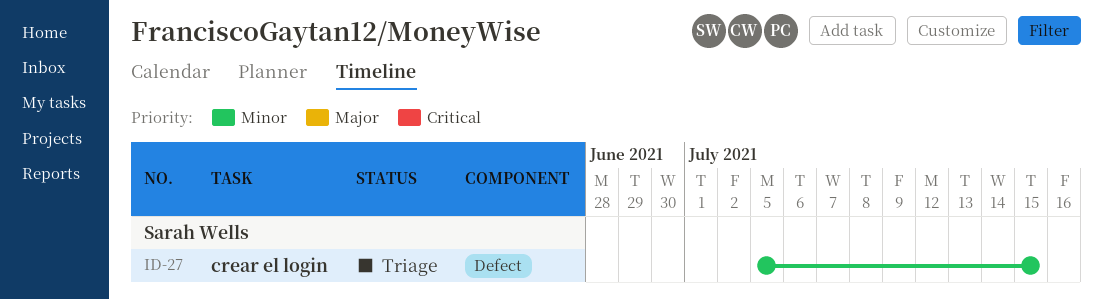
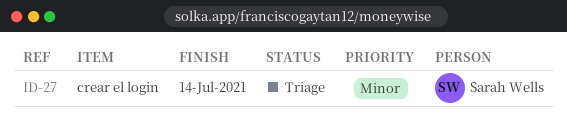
ID-27, due: Jul 15 -> Jul 14

